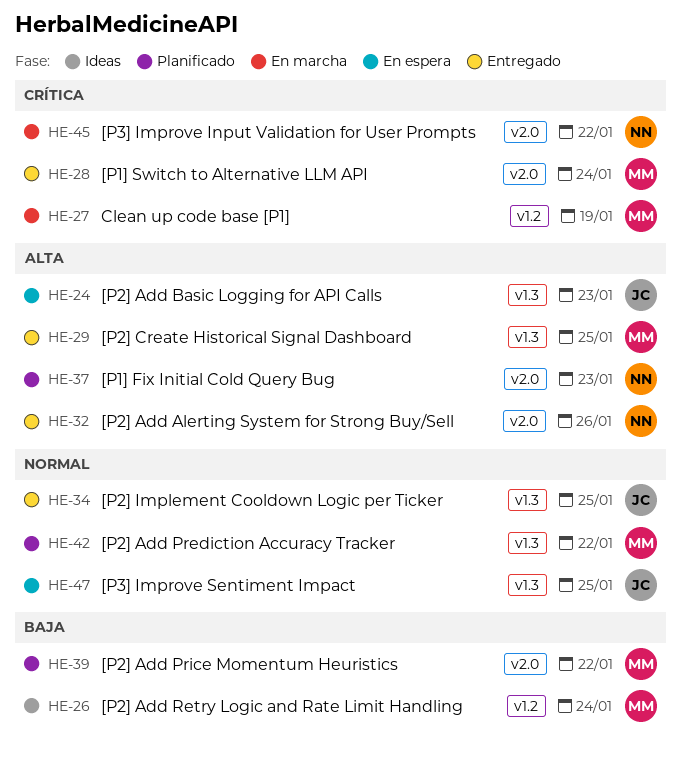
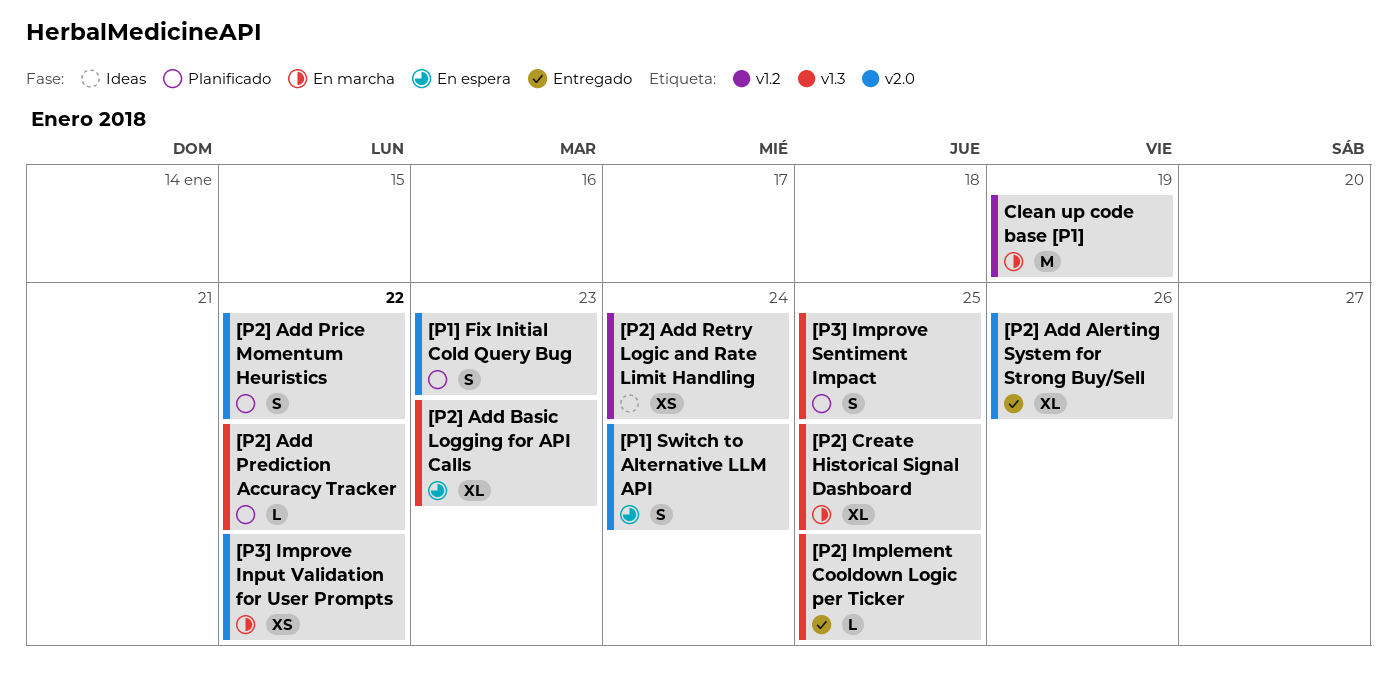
[P1] Switch to Alternative LLM API, status: Entregado -> En espera
[P2] Create Historical Signal Dashboard, status: Entregado -> En marcha
[P3] Improve Sentiment Impact, status: En espera -> Planificado

